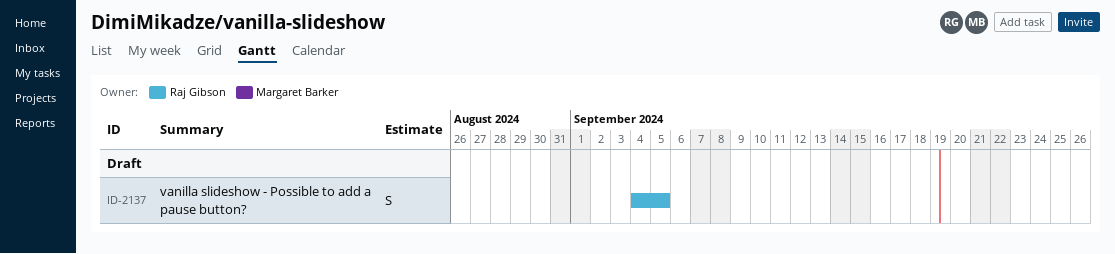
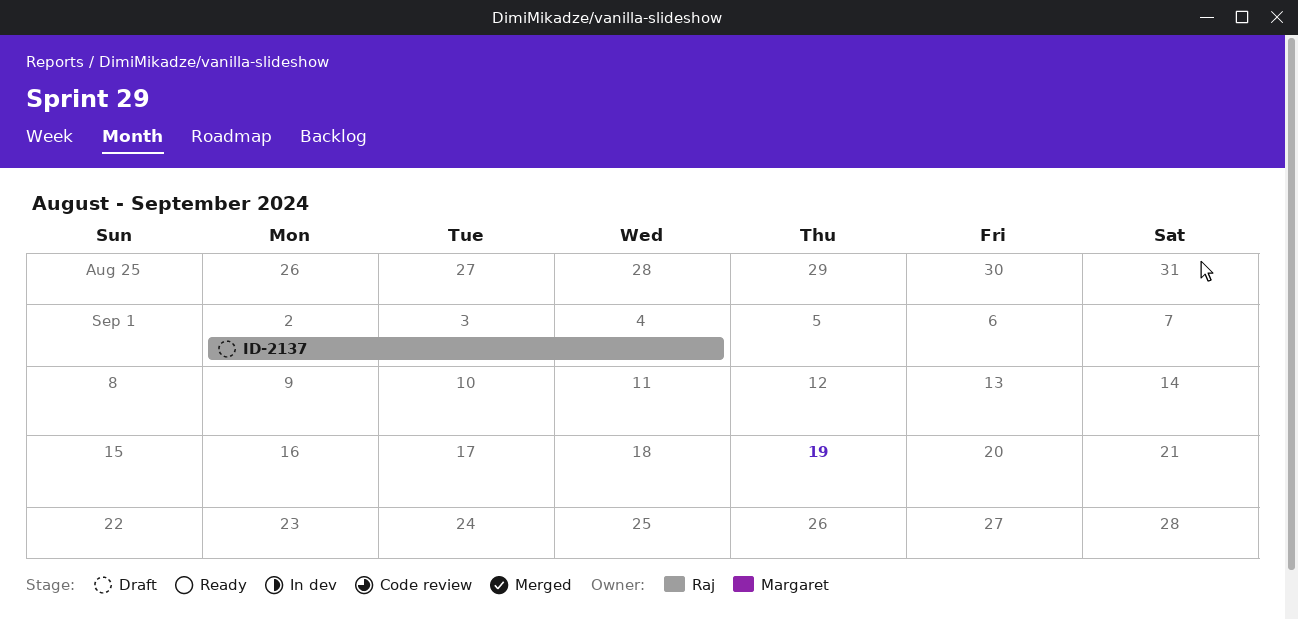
ID-2137, start: Sep 4 -> Sep 2
ID-2137, due: Sep 5 -> Sep 4

